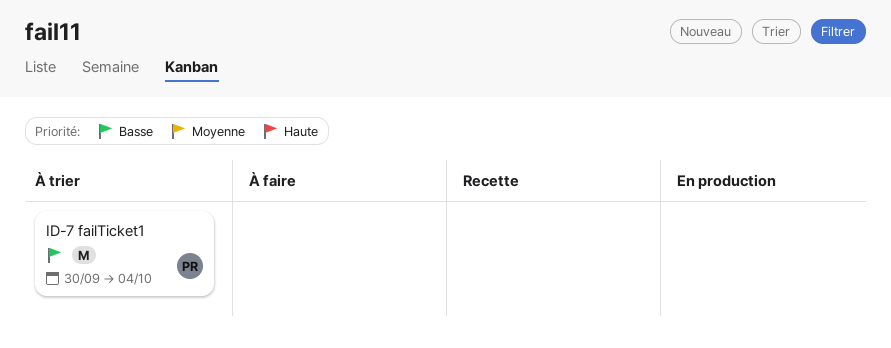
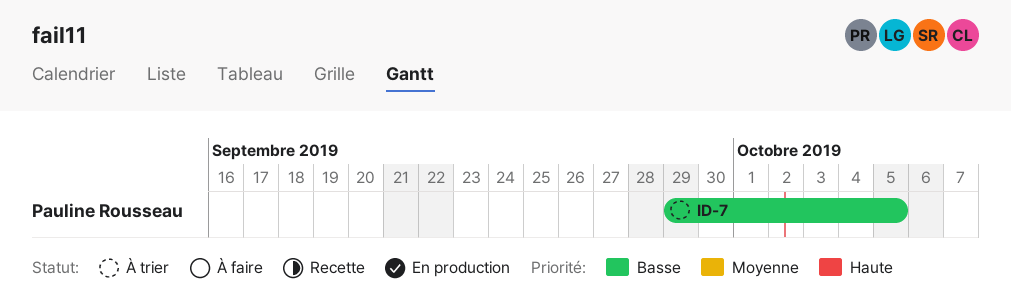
ID-7, start: Sep 30 -> Sep 29
ID-7, due: Oct 4 -> Oct 5

